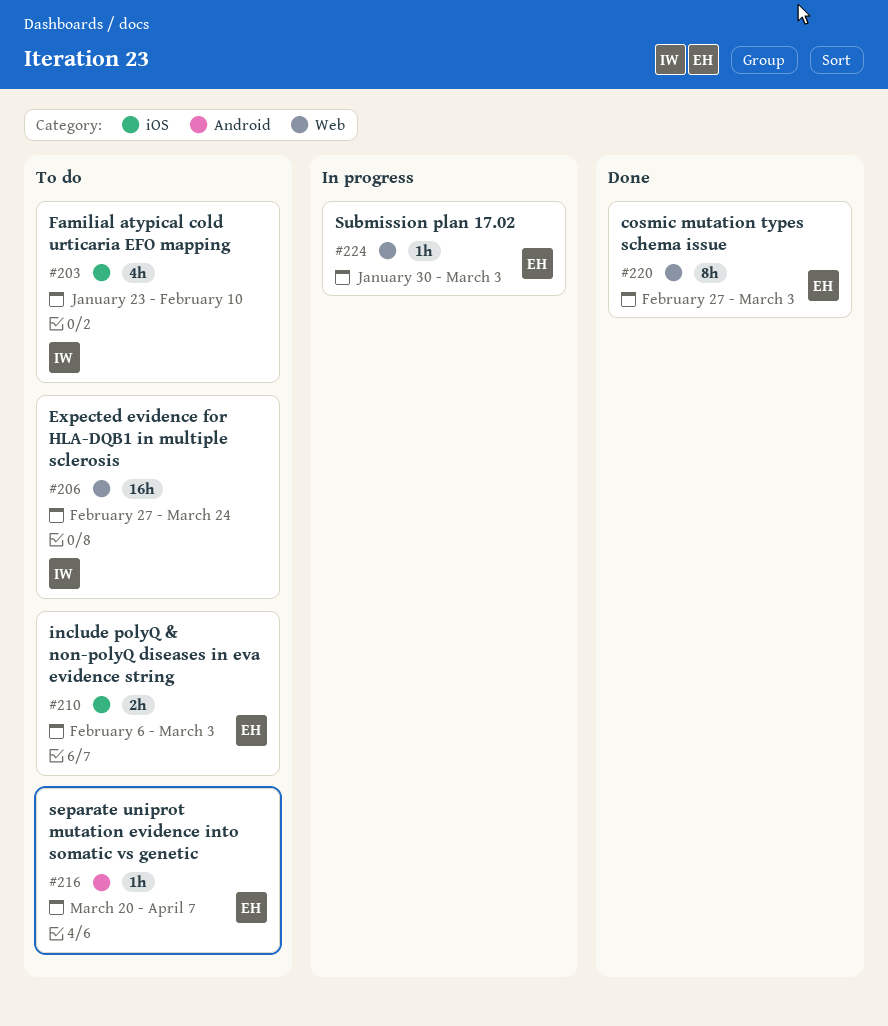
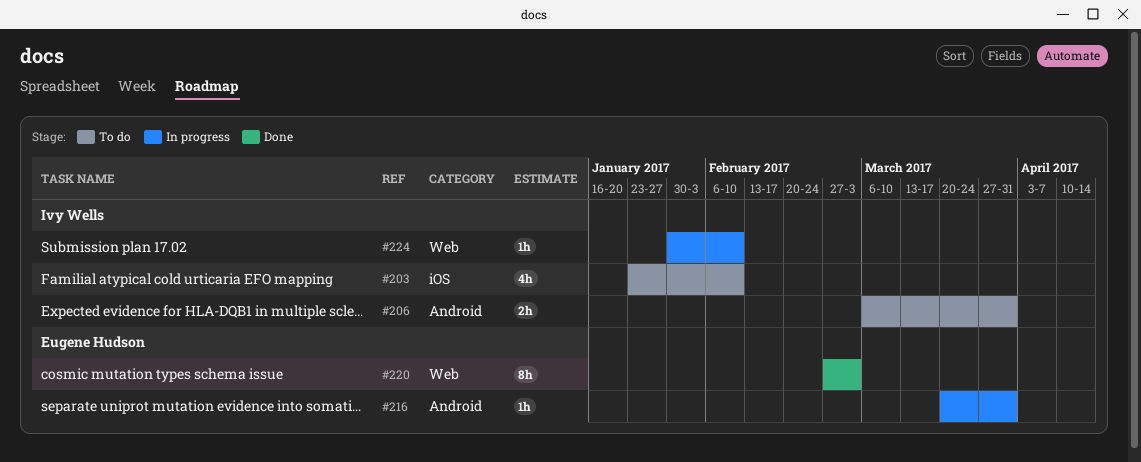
#206, label: Web -> Android
#206, estimate: 16h -> 2h
#206, start: Feb 27 -> Mar 6
#206, due: Mar 24 -> Mar 31
#210: present -> none
#216, status: To do -> In progress
#216, due: Apr 7 -> Mar 31
#224, owner: Eugene Hudson -> Ivy Wells
#224, due: Mar 3 -> Feb 10

